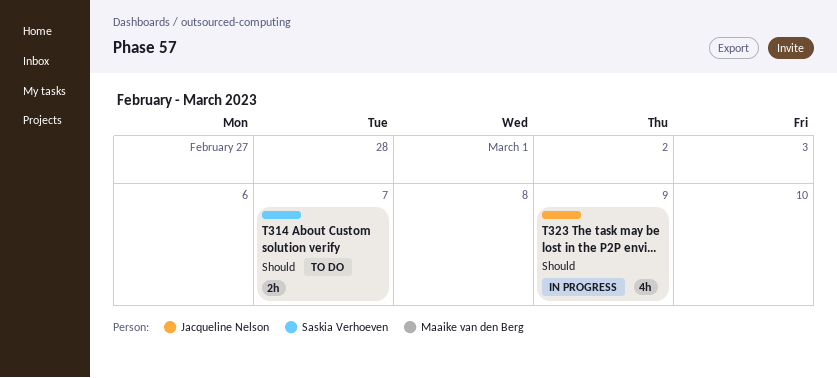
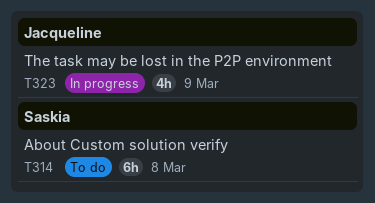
T314, estimate: 2h -> 6h
T314, due: Mar 7 -> Mar 8

